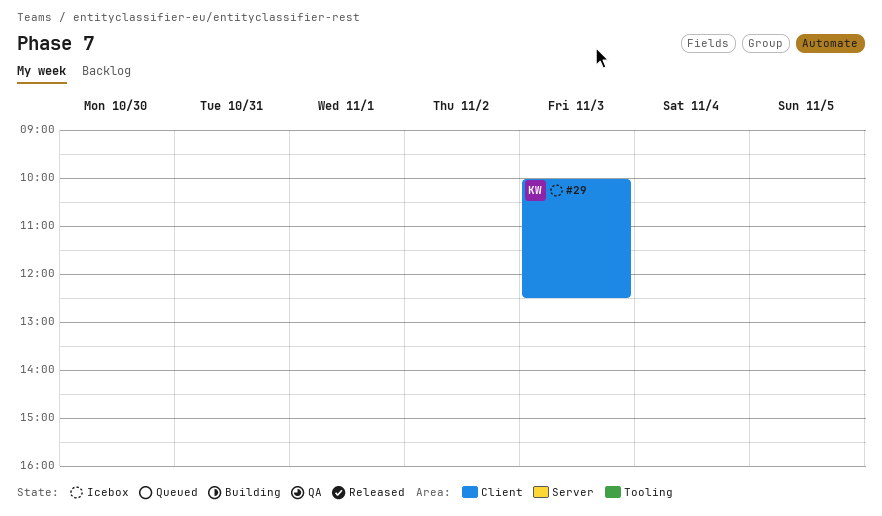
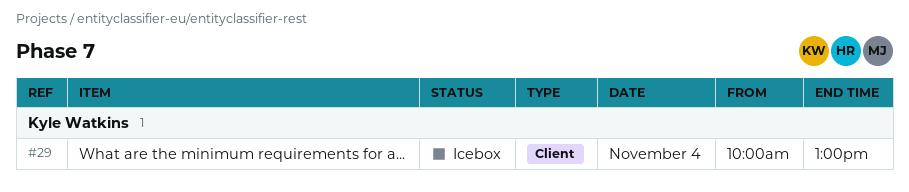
#29, day: Nov 3 -> Nov 4
#29, ends: 12:30 -> 13:00

